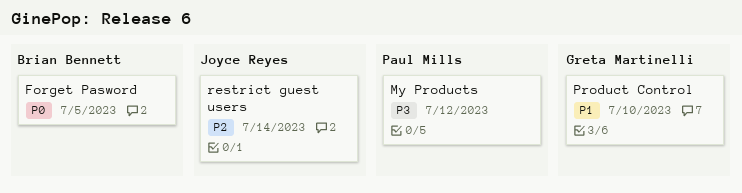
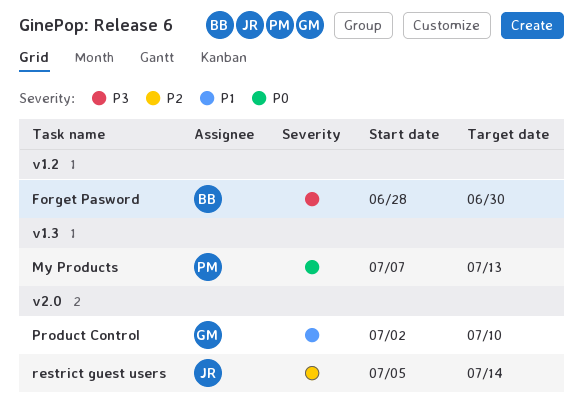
Forget Pasword, priority: P0 -> P3
Forget Pasword, due: Jul 5 -> Jun 30
My Products, priority: P3 -> P0
My Products, due: Jul 12 -> Jul 13

